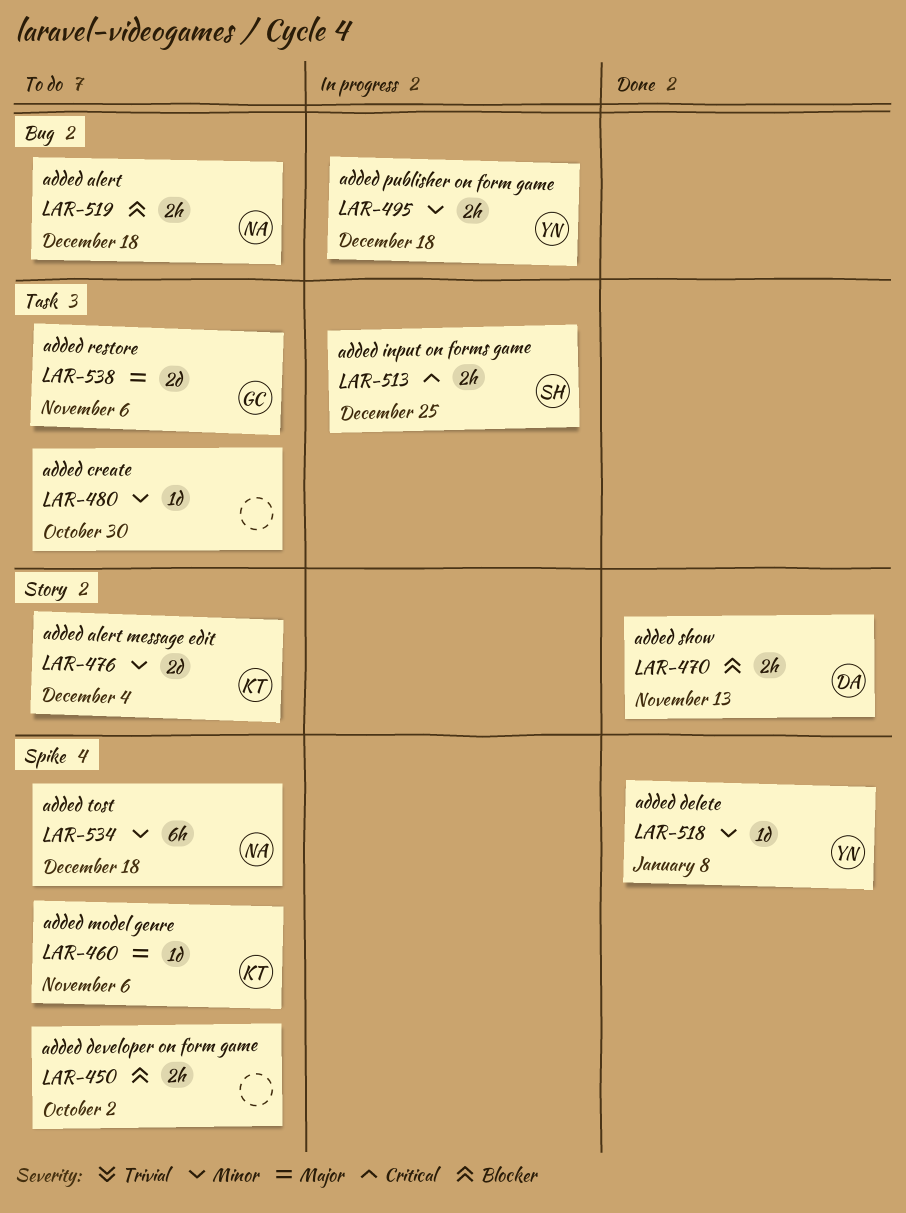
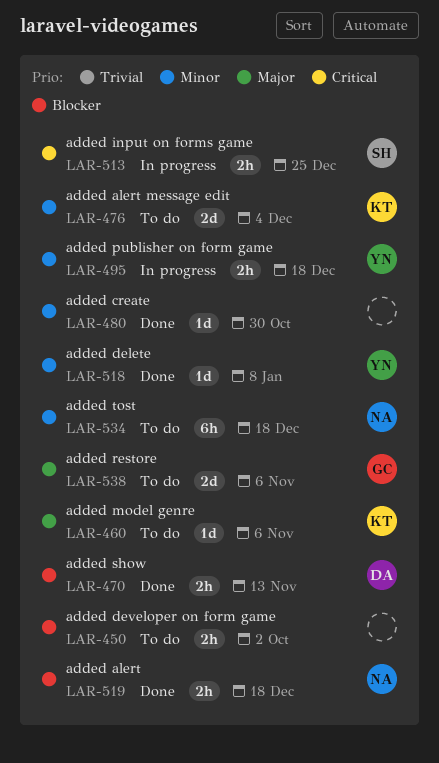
LAR-480, status: To do -> Done
LAR-519, status: To do -> Done

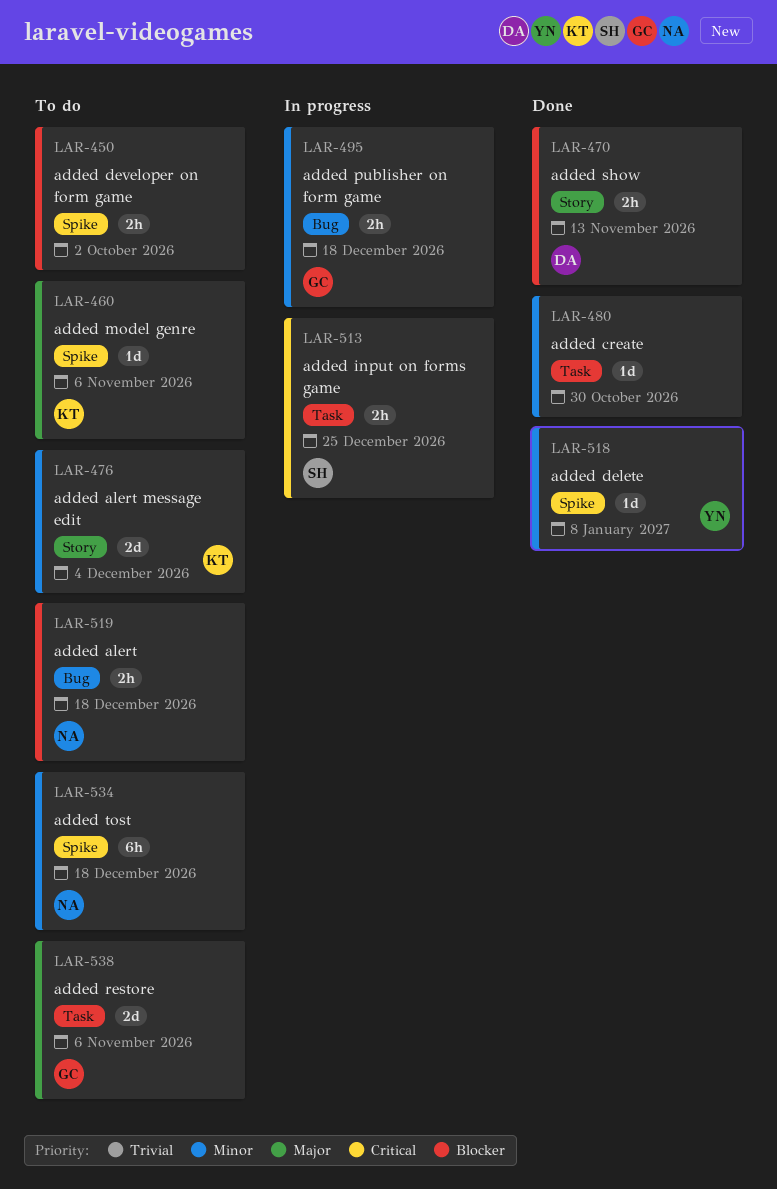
LAR-495, owner: YN -> GC
LAR-519, status: Done -> To do

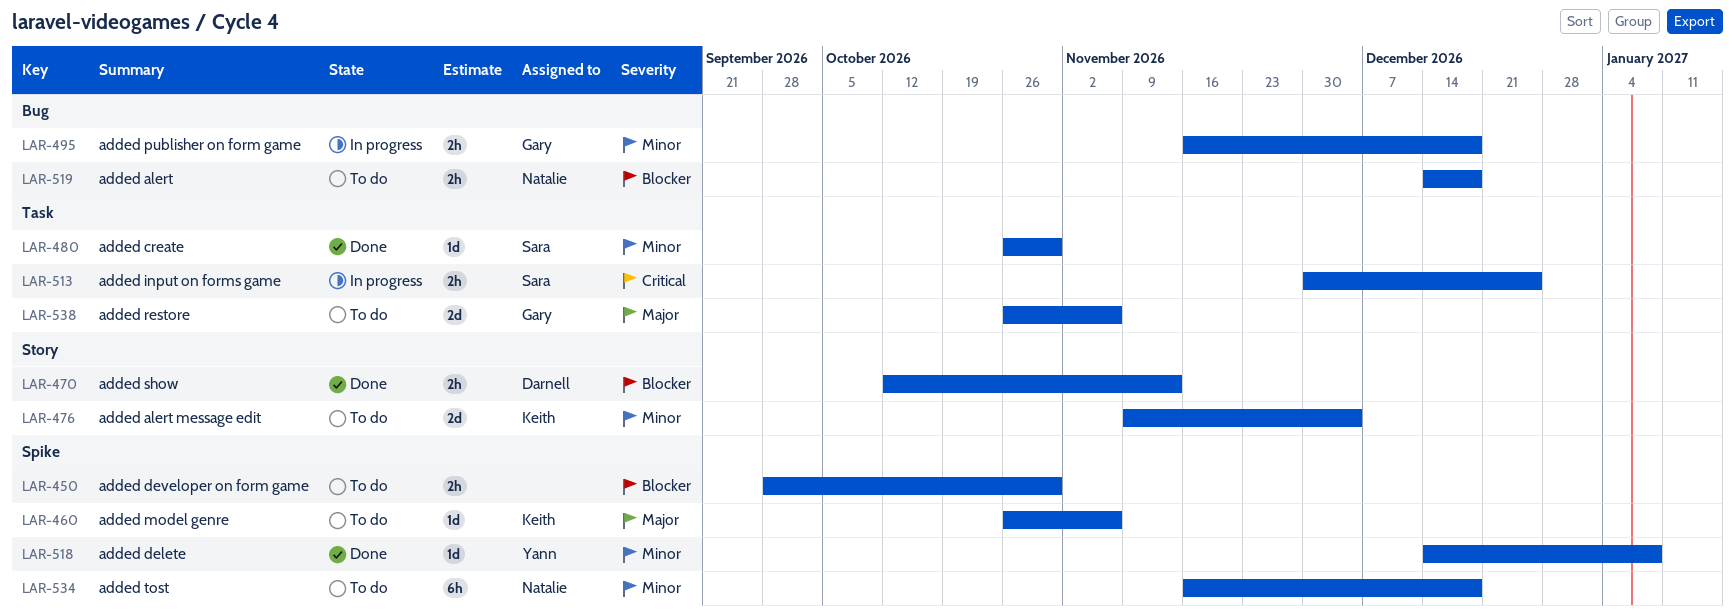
LAR-450, due: Oct 2 -> Oct 30
LAR-480, owner: none -> Sara

